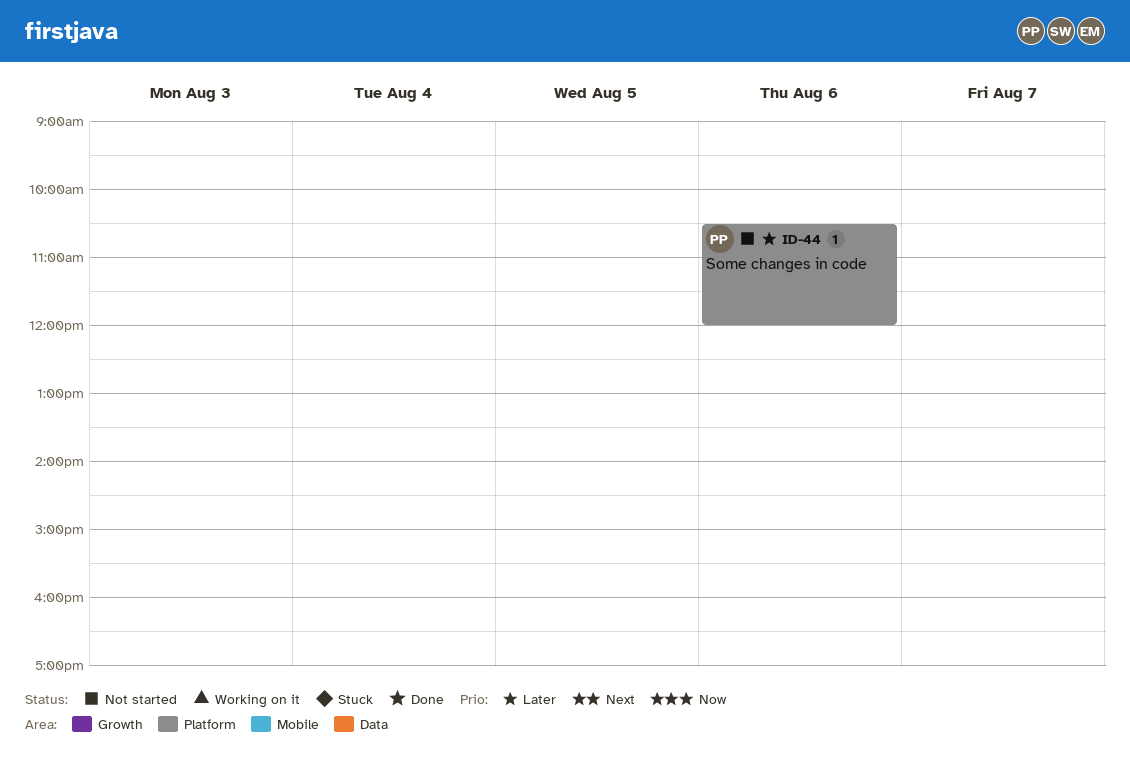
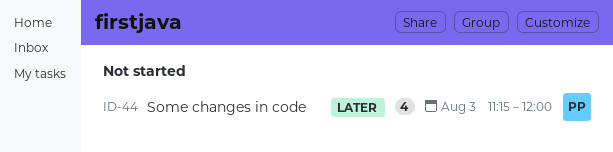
ID-44, estimate: 1 -> 4
ID-44, day: Aug 6 -> Aug 3
ID-44, begins: 10:30 -> 11:15

